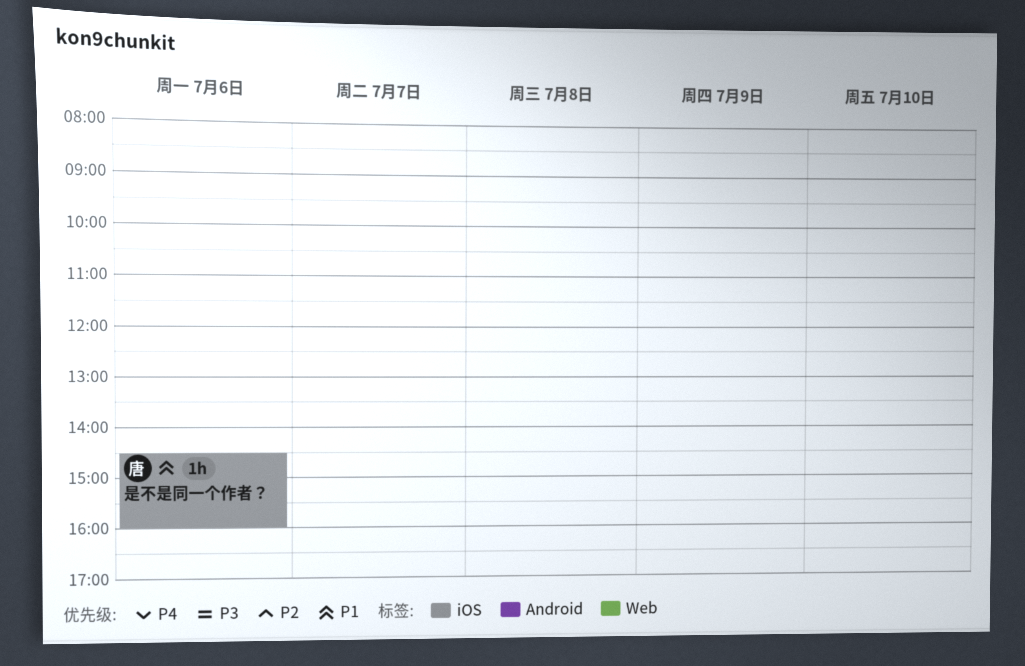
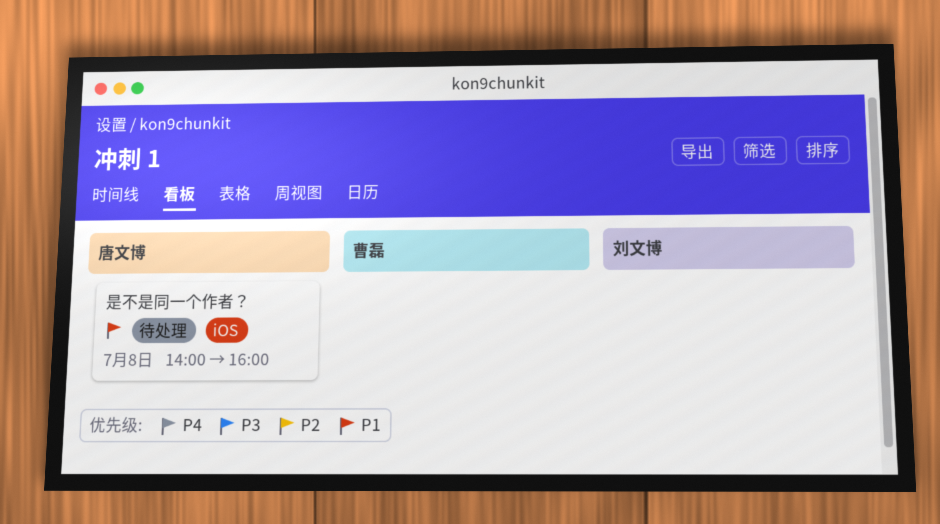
是不是同一个作者？, day: Jul 6 -> Jul 8
是不是同一个作者？, begins: 14:30 -> 14:00

